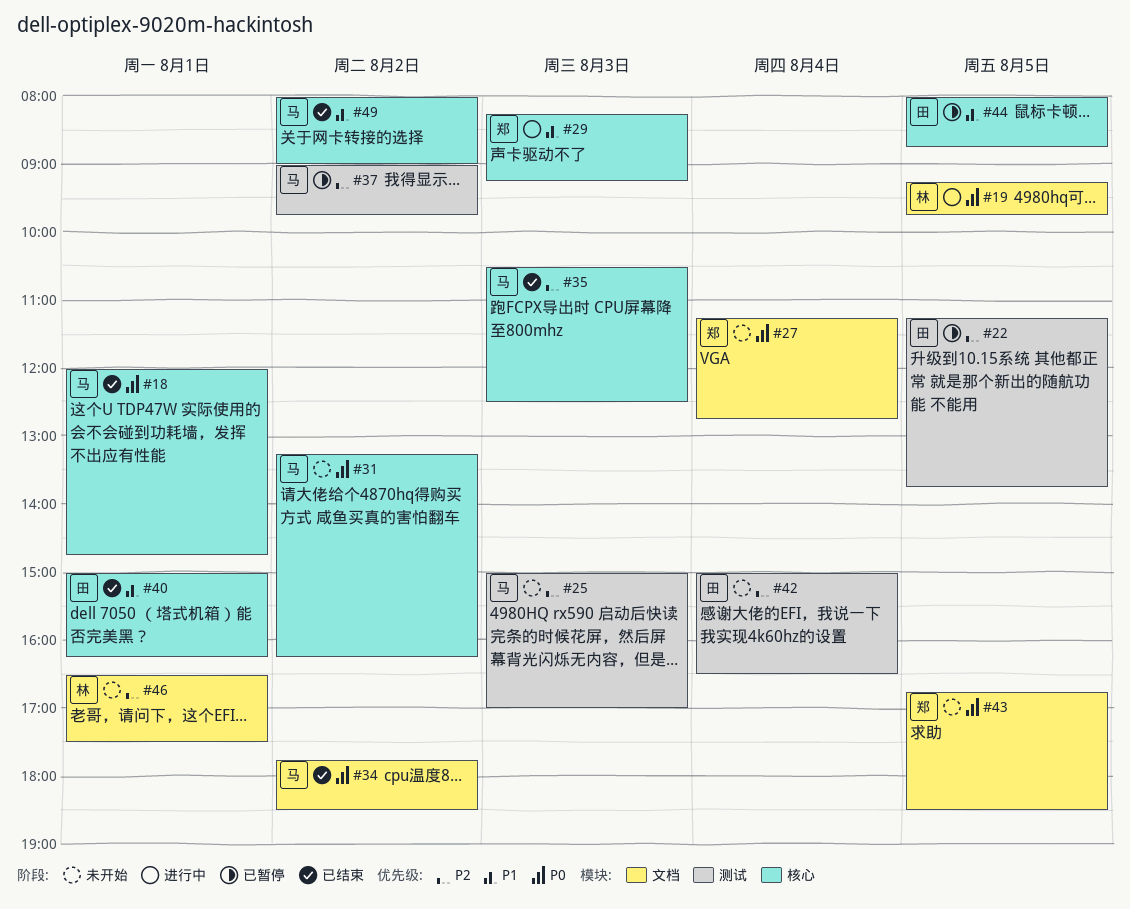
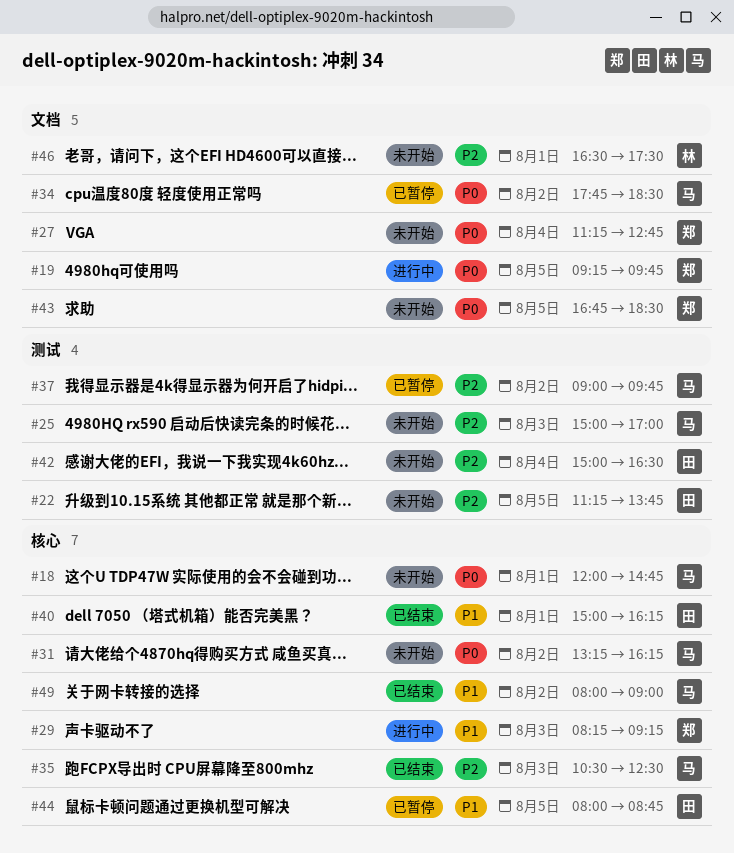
#18, status: 已结束 -> 未开始
#19, owner: 林 -> 郑
#22, status: 已暂停 -> 未开始
#34, status: 已结束 -> 已暂停

